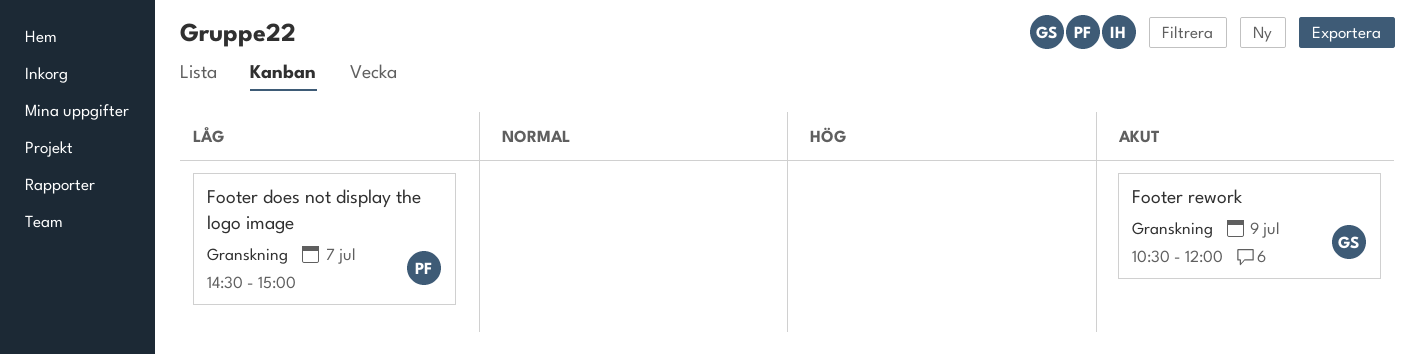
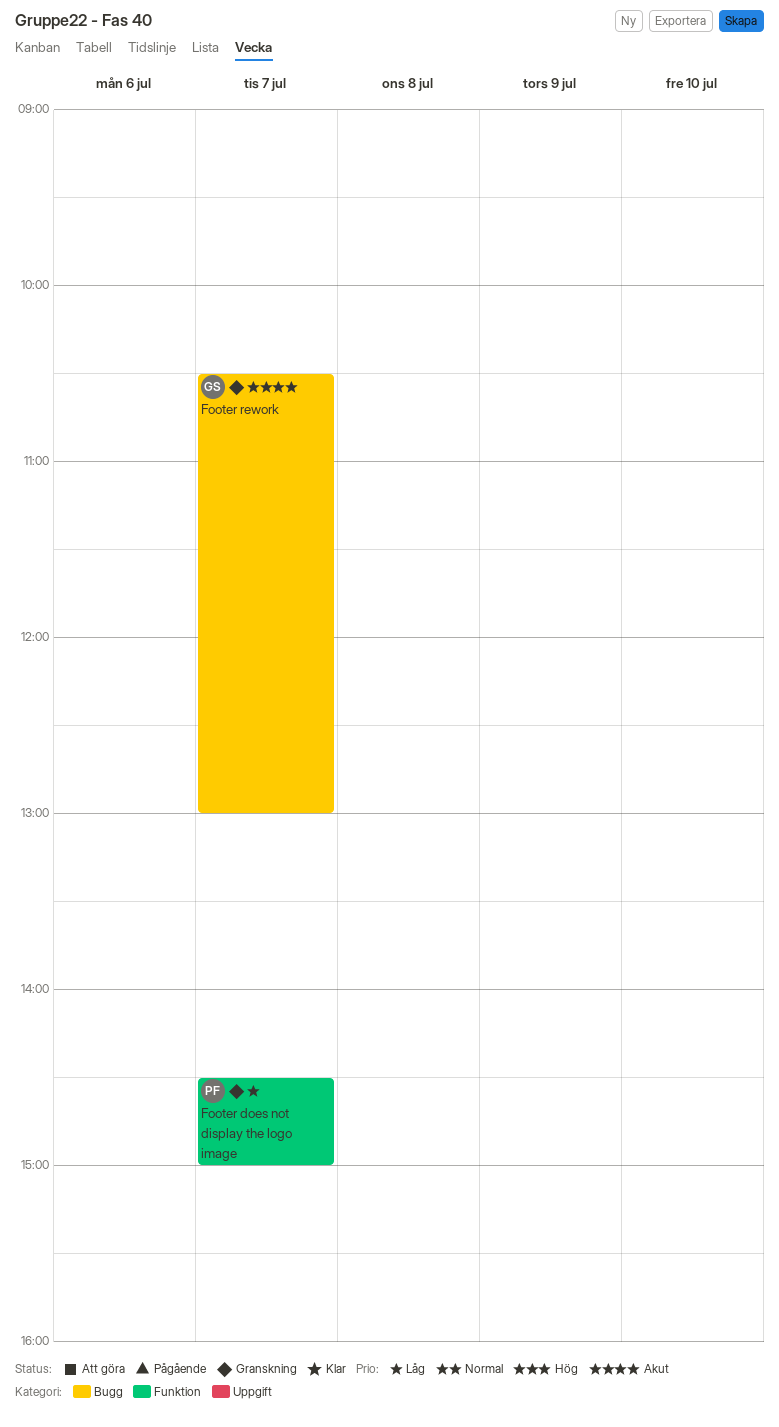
Footer rework, day: Jul 9 -> Jul 7
Footer rework, ends: 12:00 -> 13:00

